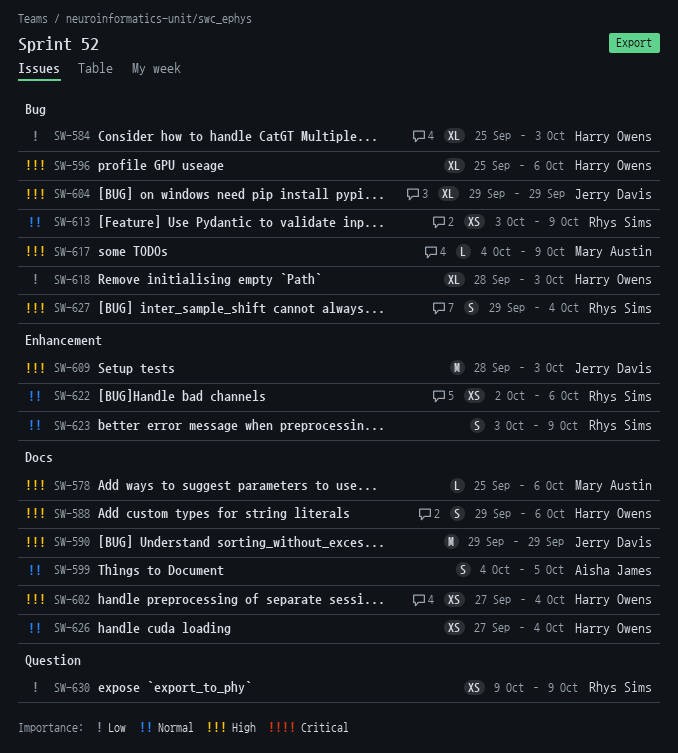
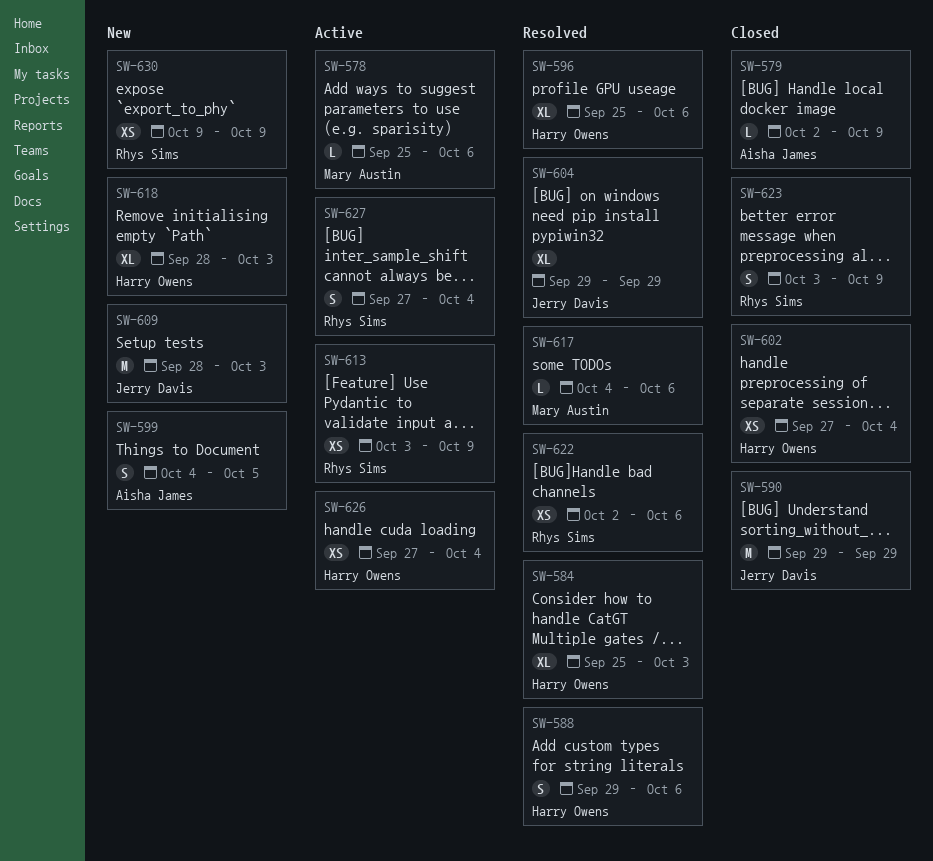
SW-579: none -> present
SW-617, due: Oct 9 -> Oct 6
SW-627, start: Sep 29 -> Sep 27

